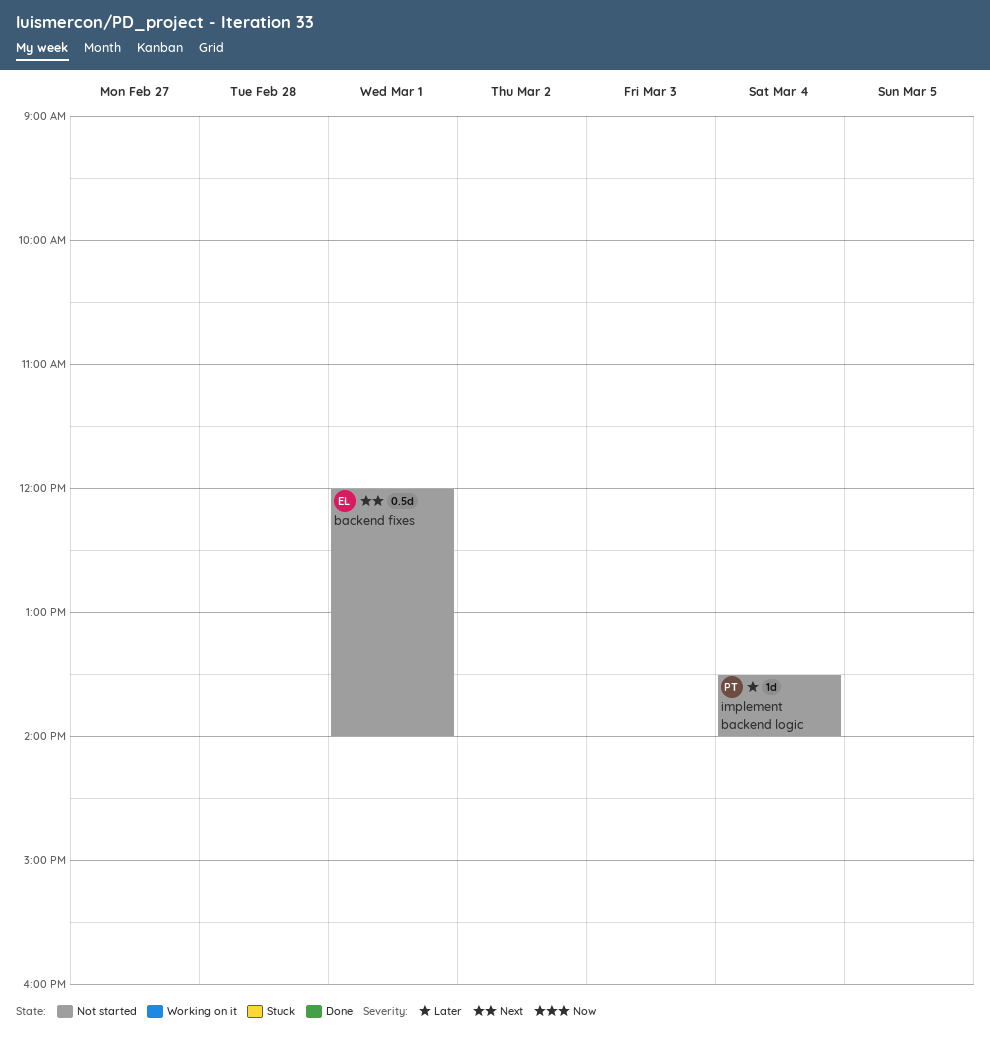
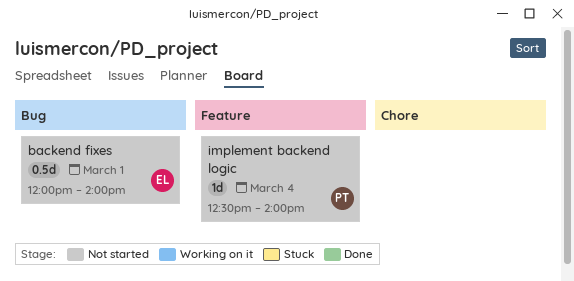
implement backend logic, begins: 13:30 -> 12:30

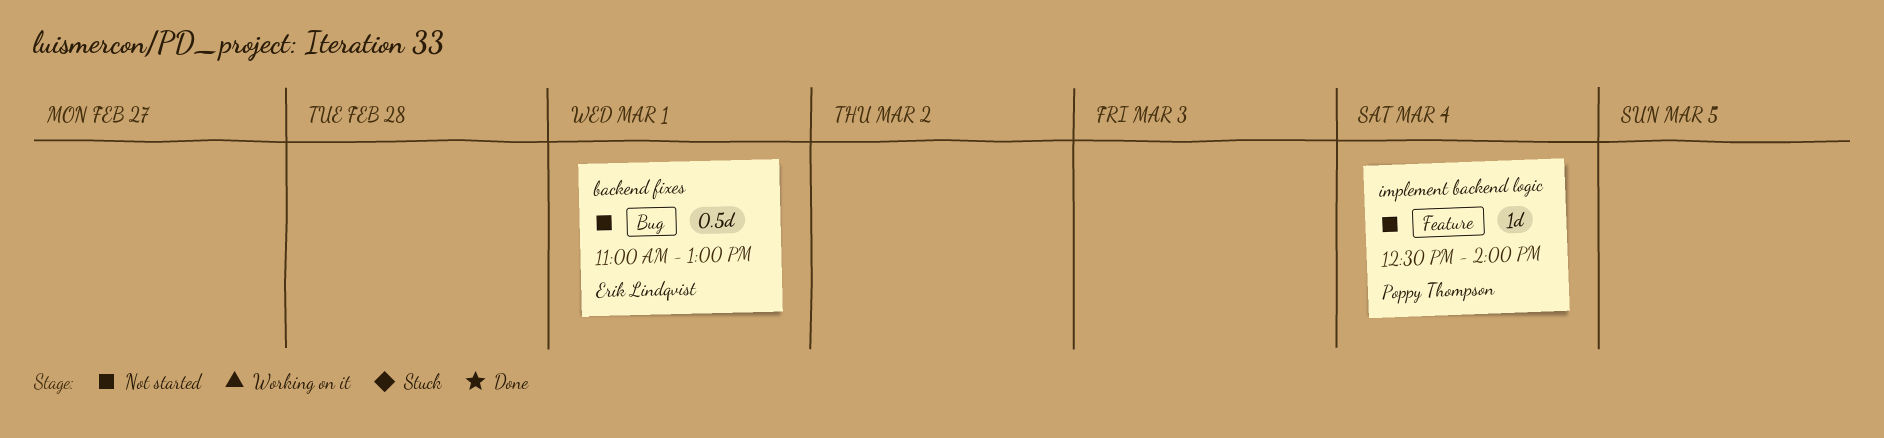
backend fixes, begins: 12:00 -> 11:00
backend fixes, ends: 14:00 -> 13:00

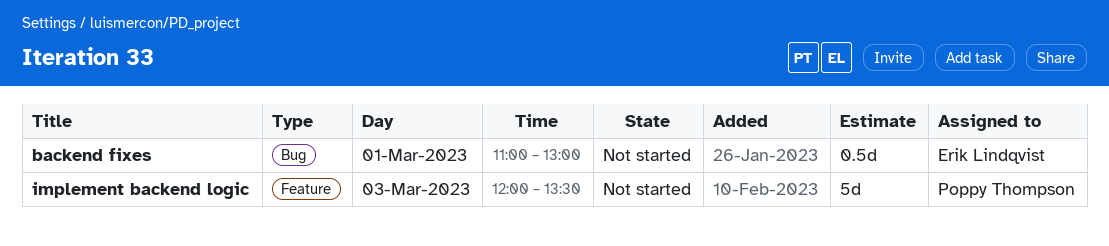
implement backend logic, estimate: 1d -> 5d
implement backend logic, day: Mar 4 -> Mar 3
implement backend logic, begins: 12:30 -> 12:00
implement backend logic, ends: 14:00 -> 13:30

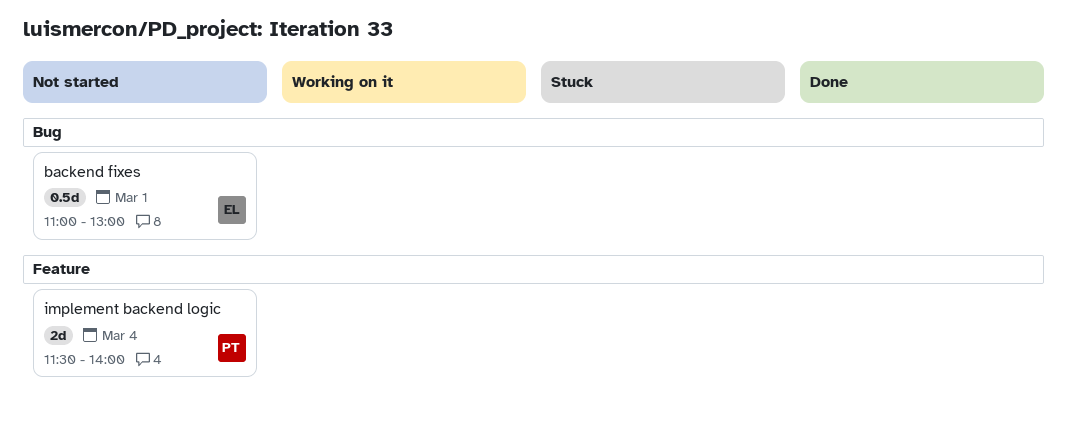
implement backend logic, estimate: 5d -> 2d
implement backend logic, day: Mar 3 -> Mar 4
implement backend logic, begins: 12:00 -> 11:30
implement backend logic, ends: 13:30 -> 14:00

